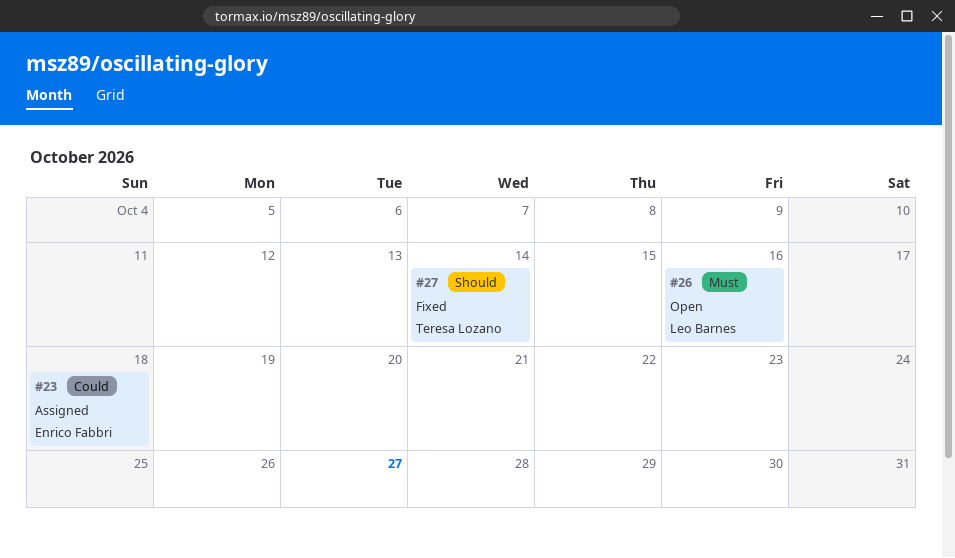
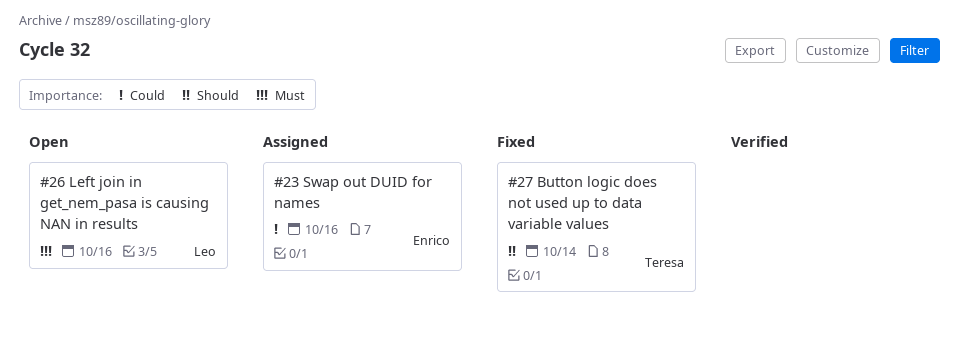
#23, due: Oct 18 -> Oct 16

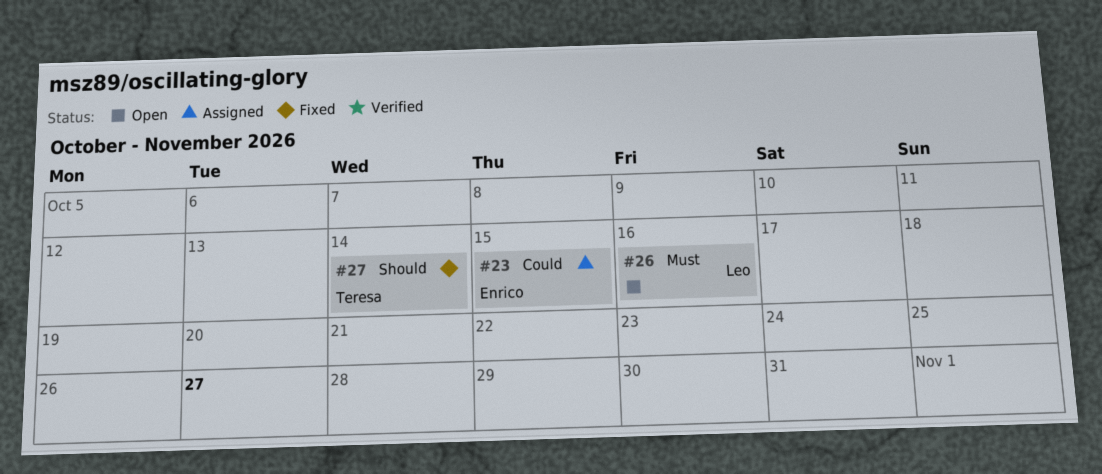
#23, due: Oct 16 -> Oct 15

